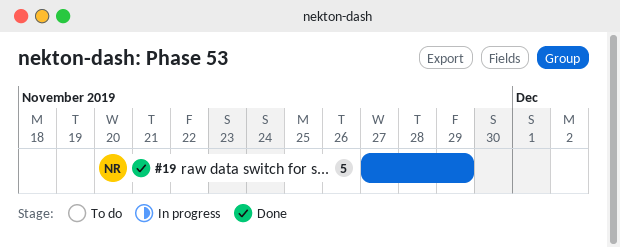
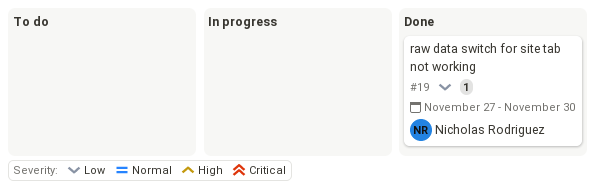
#19, estimate: 5 -> 1
#19, due: Nov 29 -> Nov 30

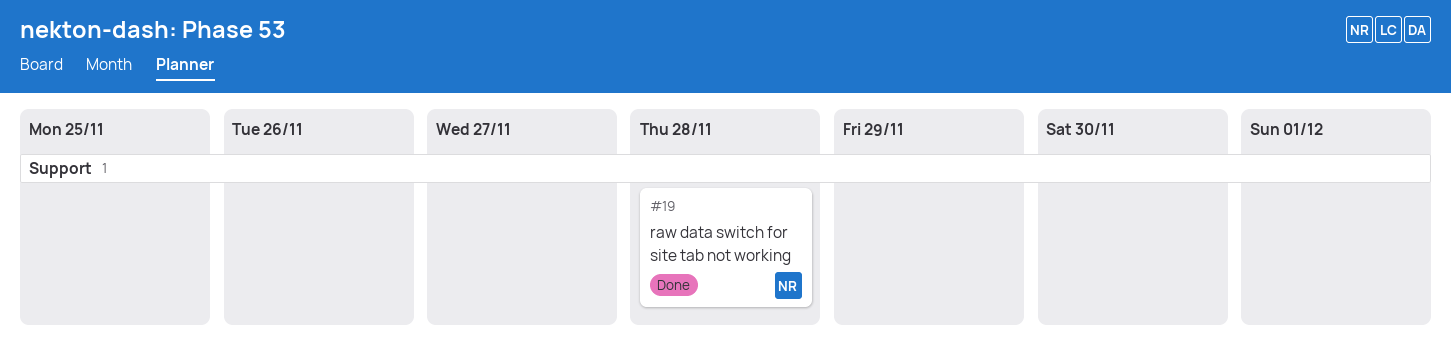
#19, due: Nov 30 -> Nov 28

